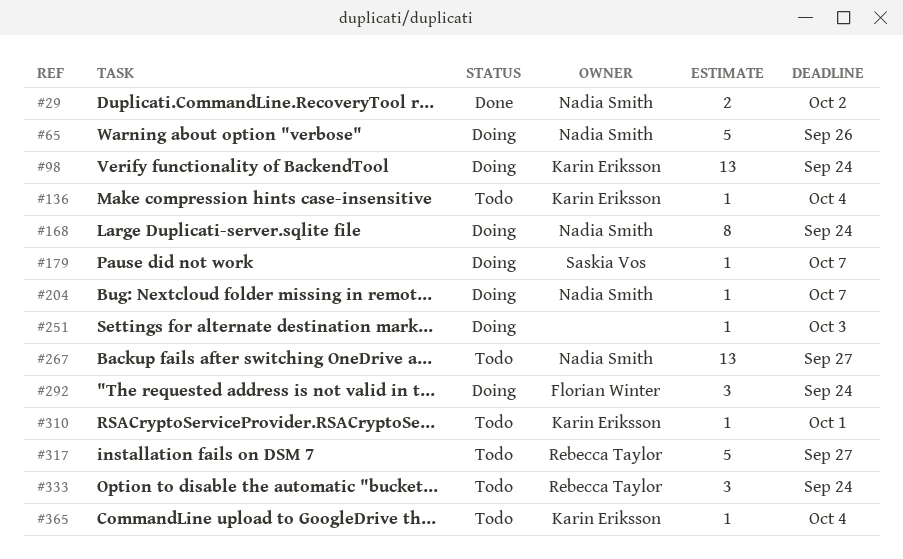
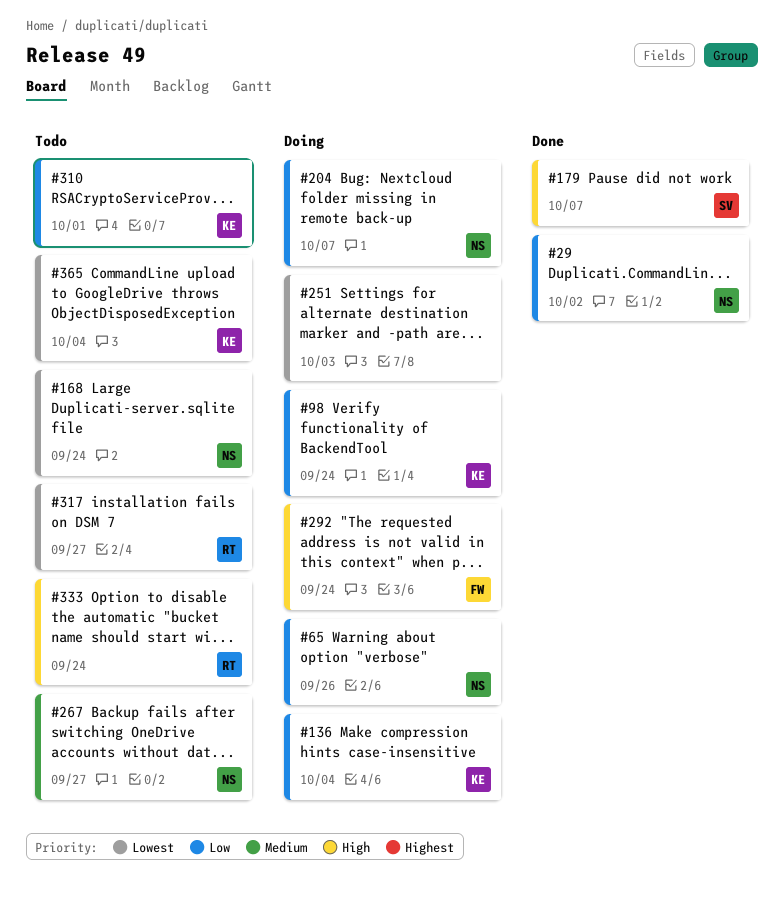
#136, status: Todo -> Doing
#168, status: Doing -> Todo
#179, status: Doing -> Done

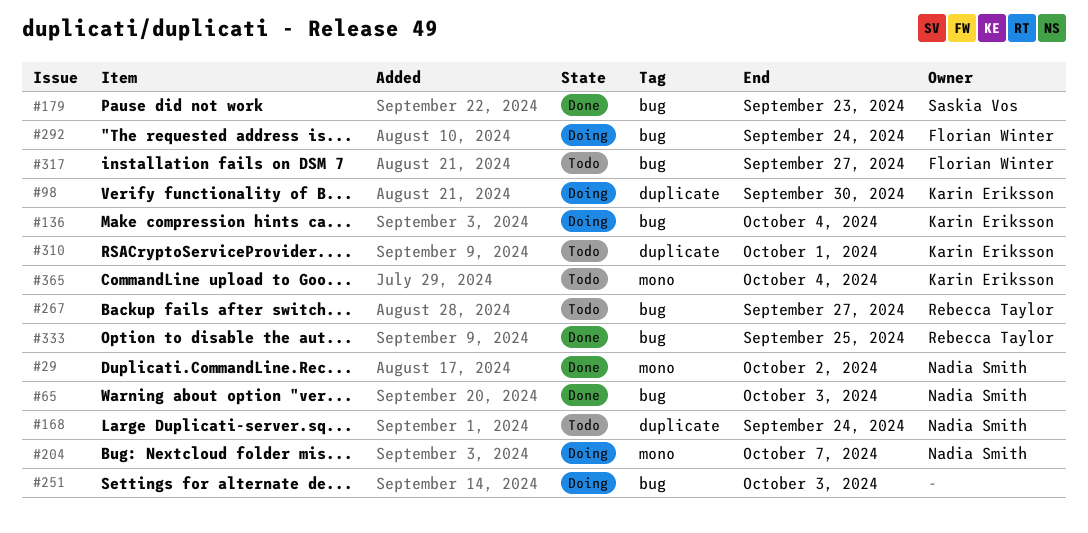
#65, status: Doing -> Done
#65, due: Sep 26 -> Oct 3
#98, due: Sep 24 -> Sep 30
#179, due: Oct 7 -> Sep 23
#267, owner: Nadia Smith -> Rebecca Taylor
#317, owner: Rebecca Taylor -> Florian Winter
#333, status: Todo -> Done
#333, due: Sep 24 -> Sep 25

